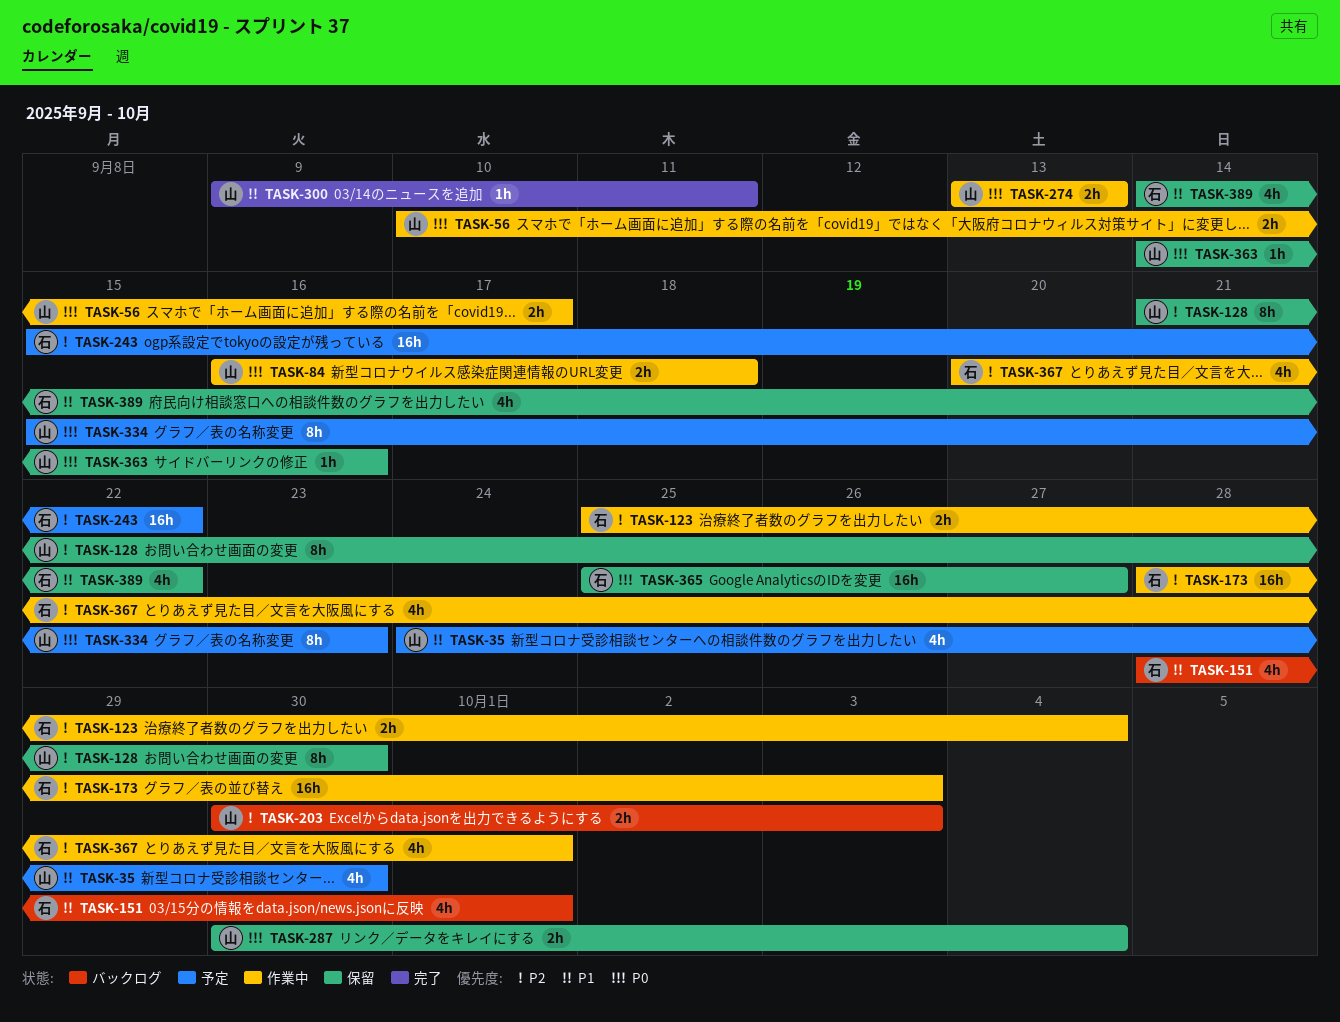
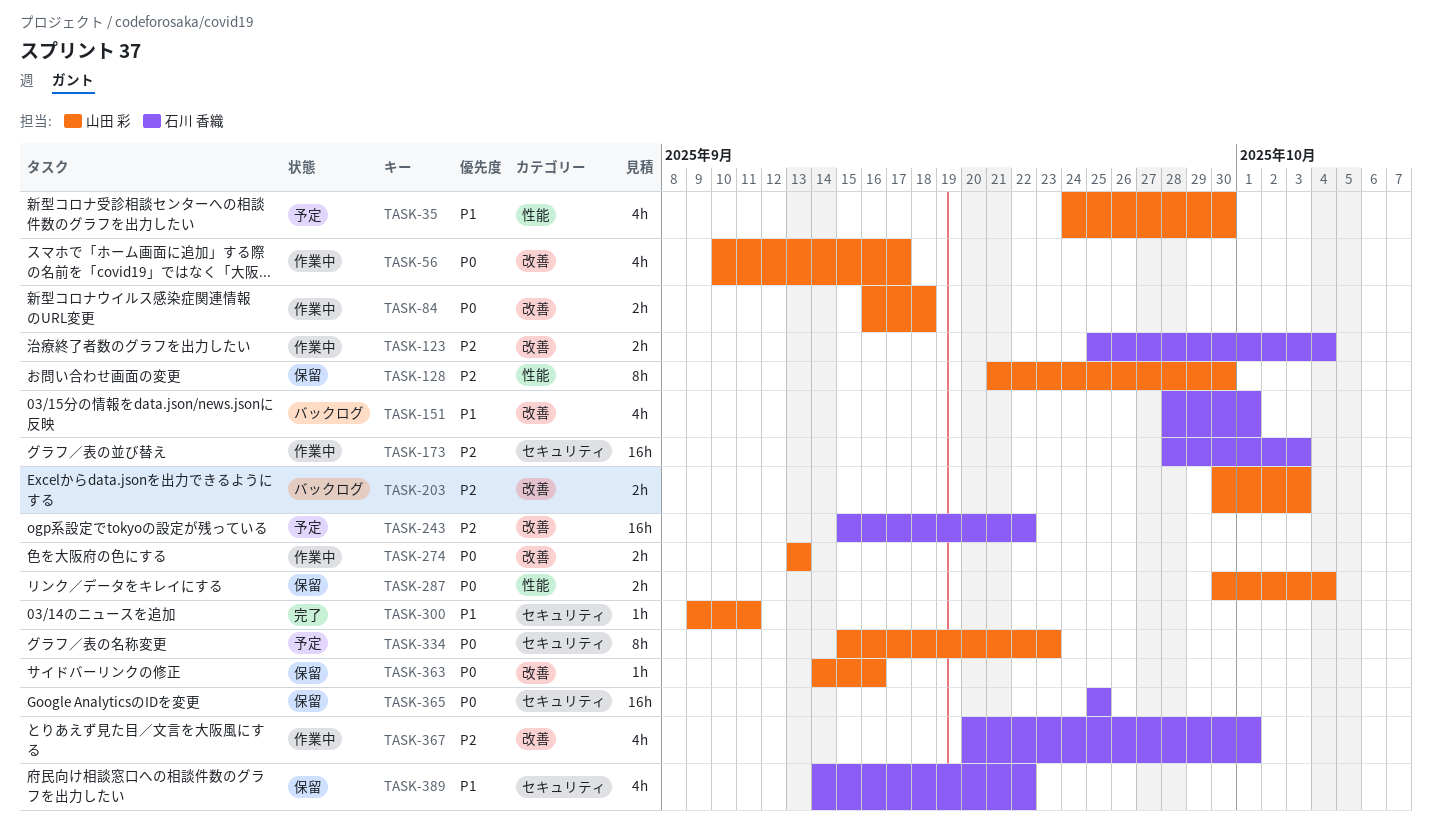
TASK-56, estimate: 2h -> 4h
TASK-365, due: Sep 27 -> Sep 25

